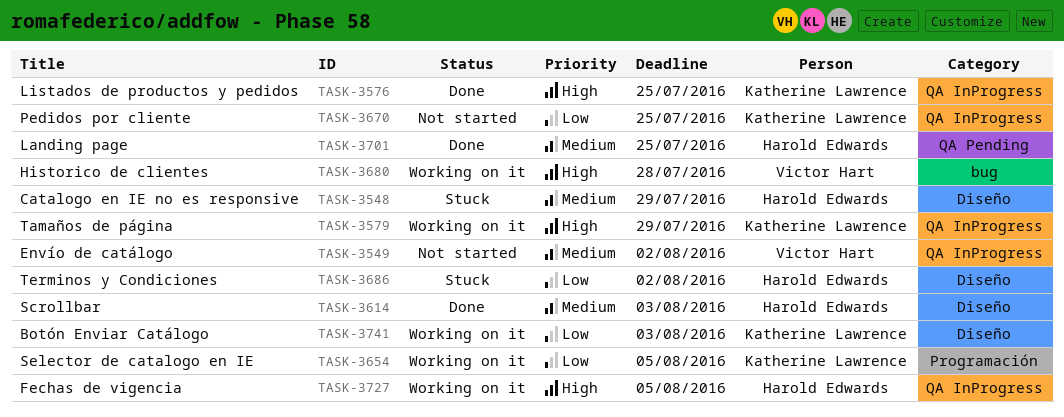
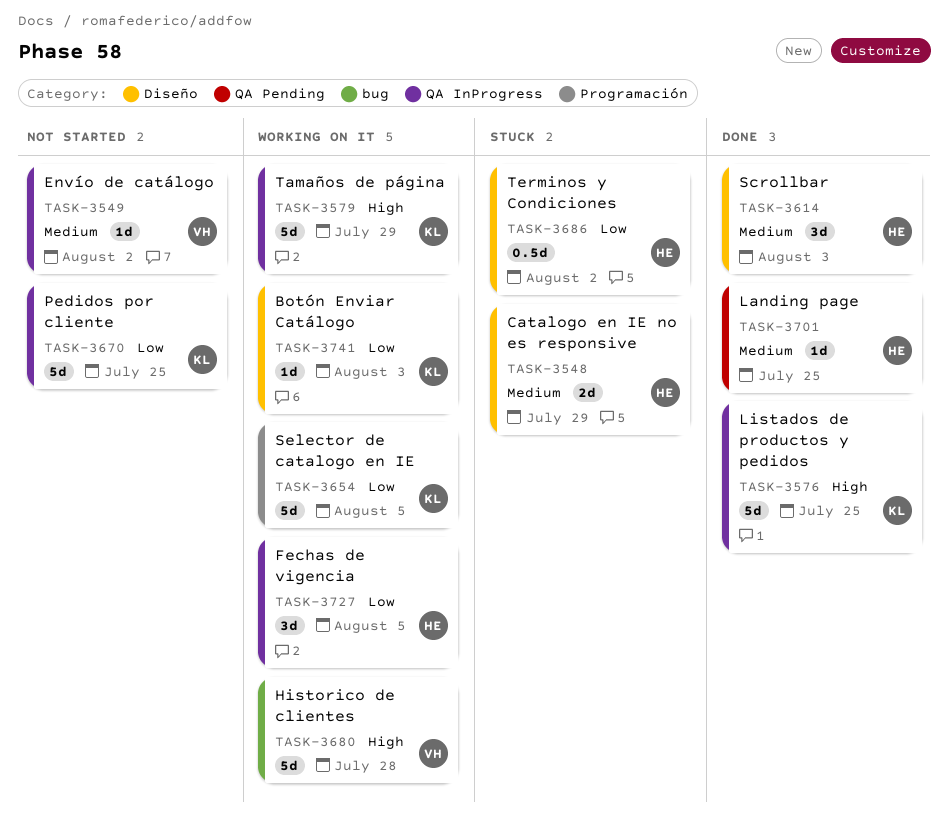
TASK-3727, priority: High -> Low

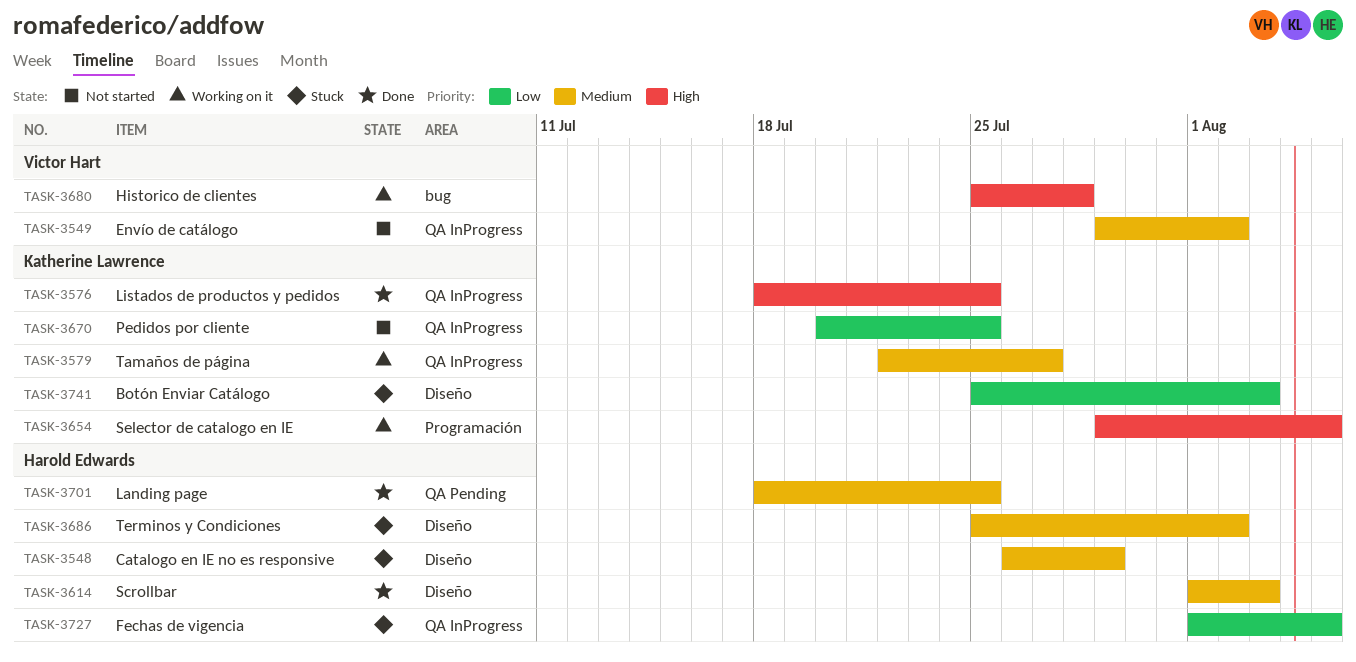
TASK-3579, priority: High -> Medium
TASK-3579, due: Jul 29 -> Jul 27
TASK-3654, priority: Low -> High
TASK-3686, priority: Low -> Medium
TASK-3727, status: Working on it -> Stuck
TASK-3741, status: Working on it -> Stuck

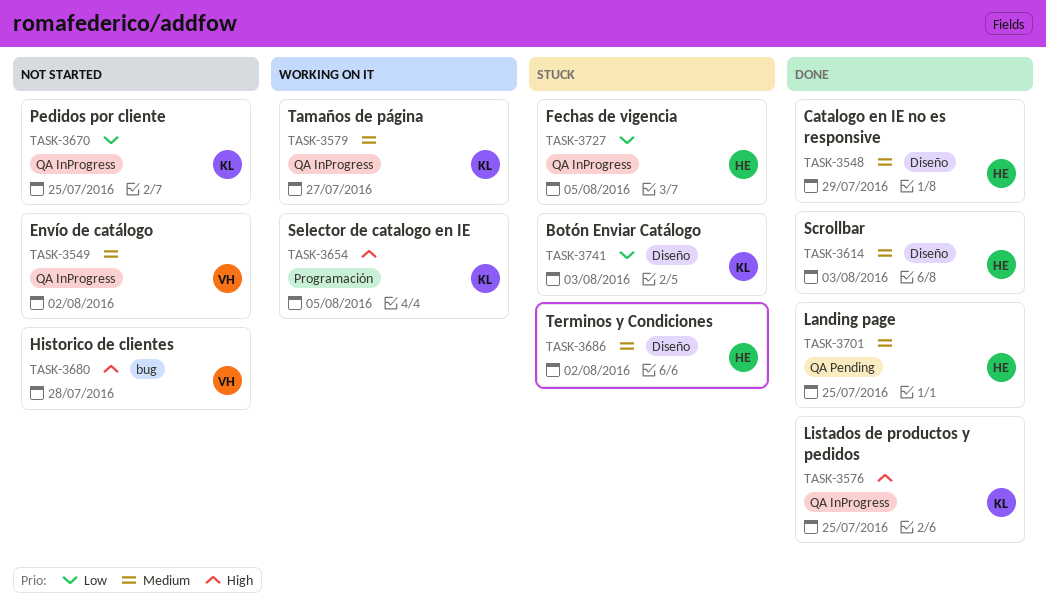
TASK-3548, status: Stuck -> Done
TASK-3680, status: Working on it -> Not started

